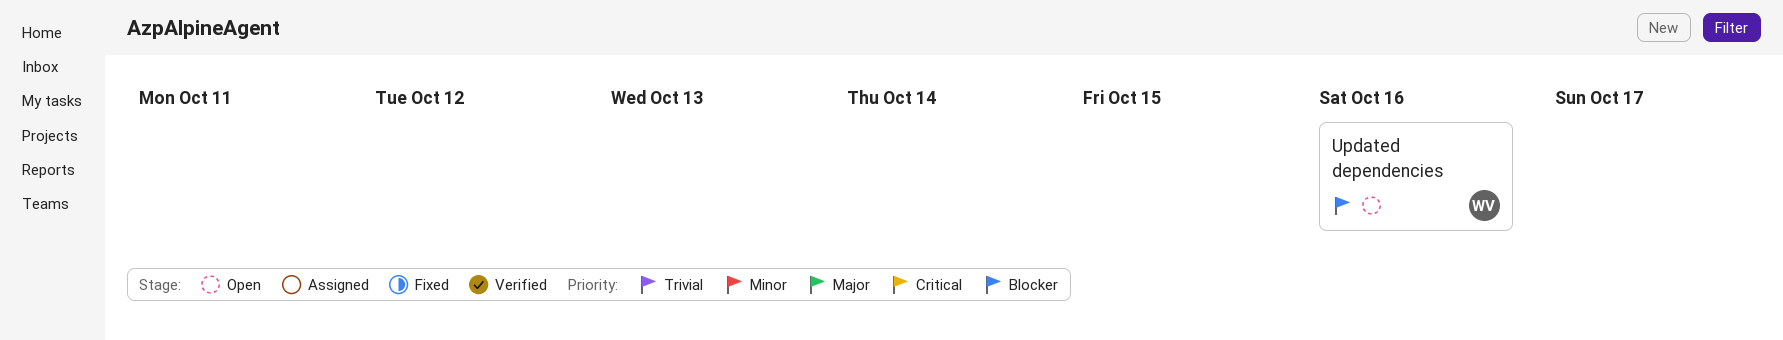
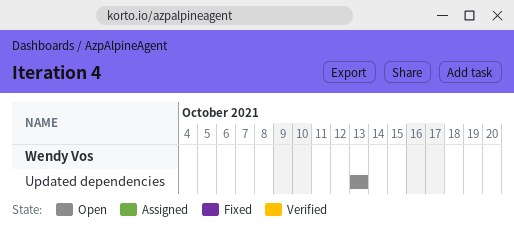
Updated dependencies, due: Oct 16 -> Oct 13

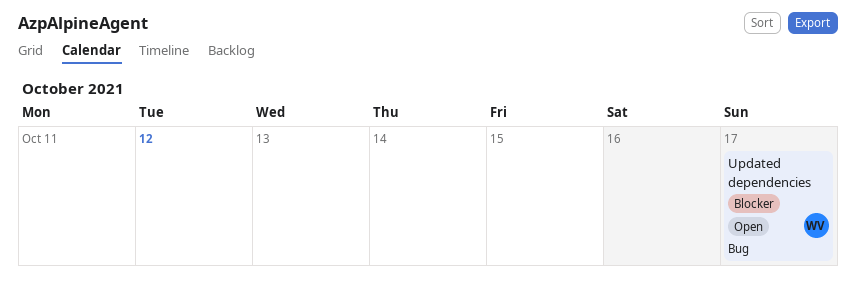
Updated dependencies, due: Oct 13 -> Oct 17

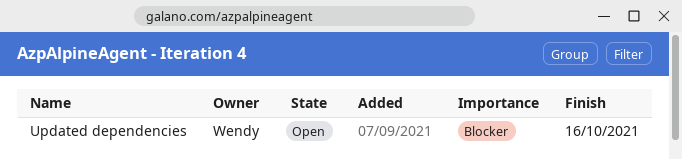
Updated dependencies, due: Oct 17 -> Oct 16

